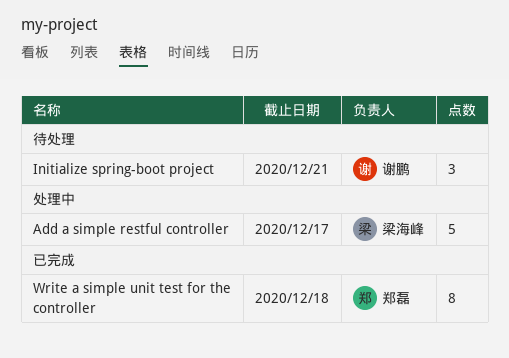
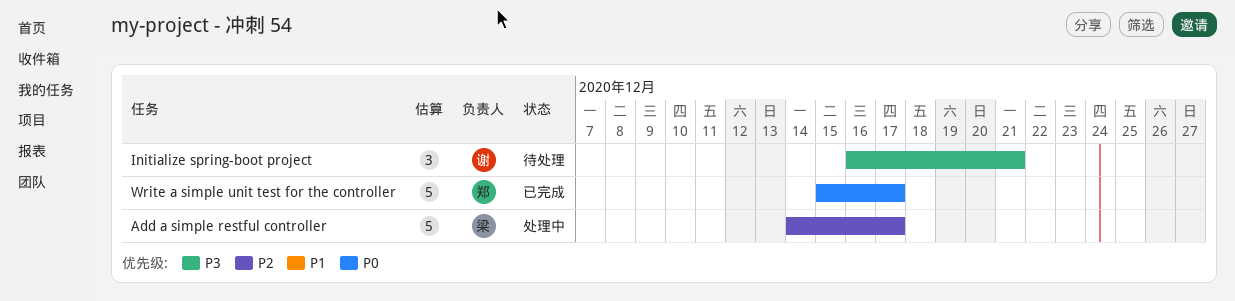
Write a simple unit test for the controller, estimate: 8 -> 5
Write a simple unit test for the controller, due: Dec 18 -> Dec 17

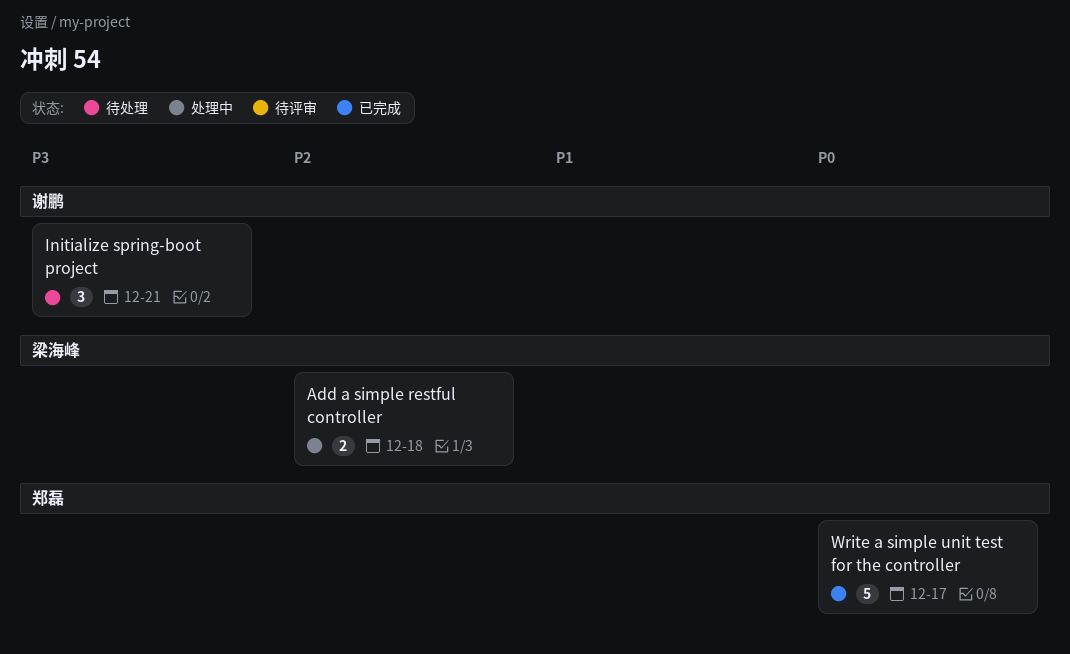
Add a simple restful controller, estimate: 5 -> 2
Add a simple restful controller, due: Dec 17 -> Dec 18

